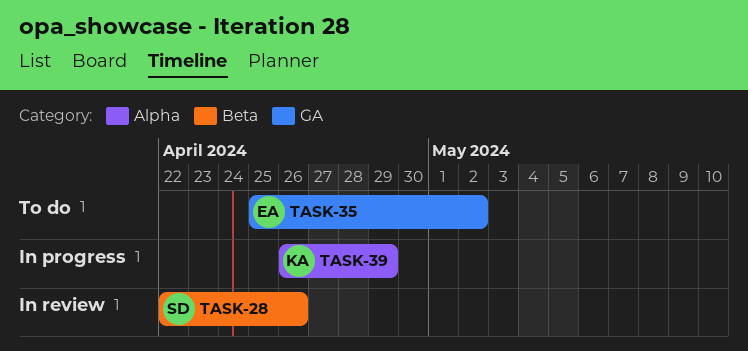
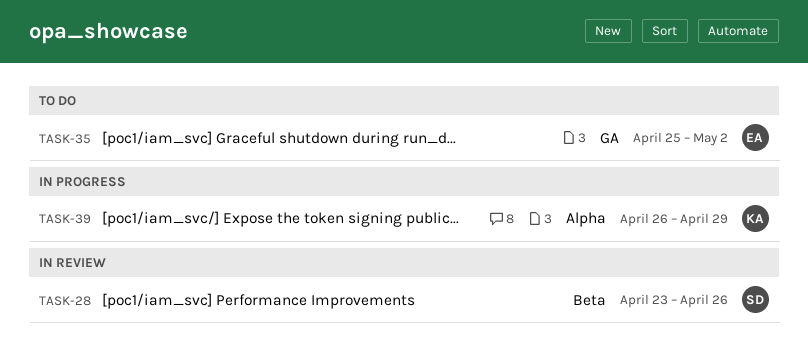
TASK-28, start: Apr 22 -> Apr 23

